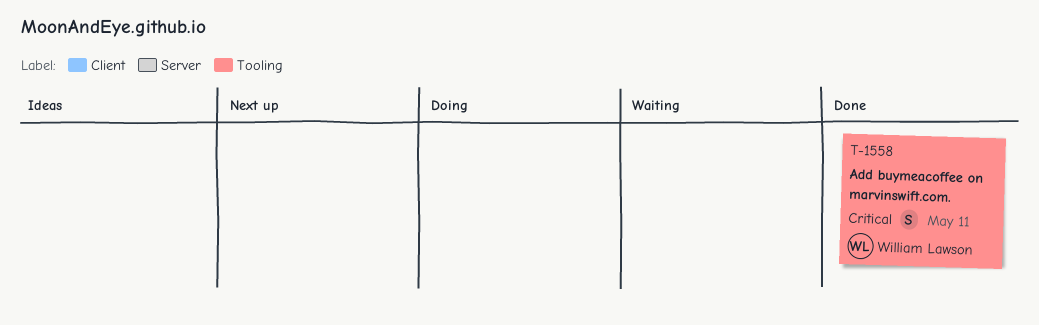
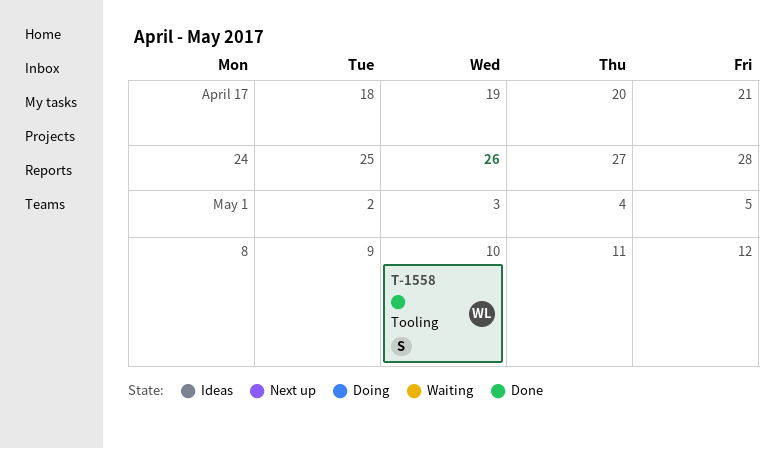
T-1558, due: May 11 -> May 10

